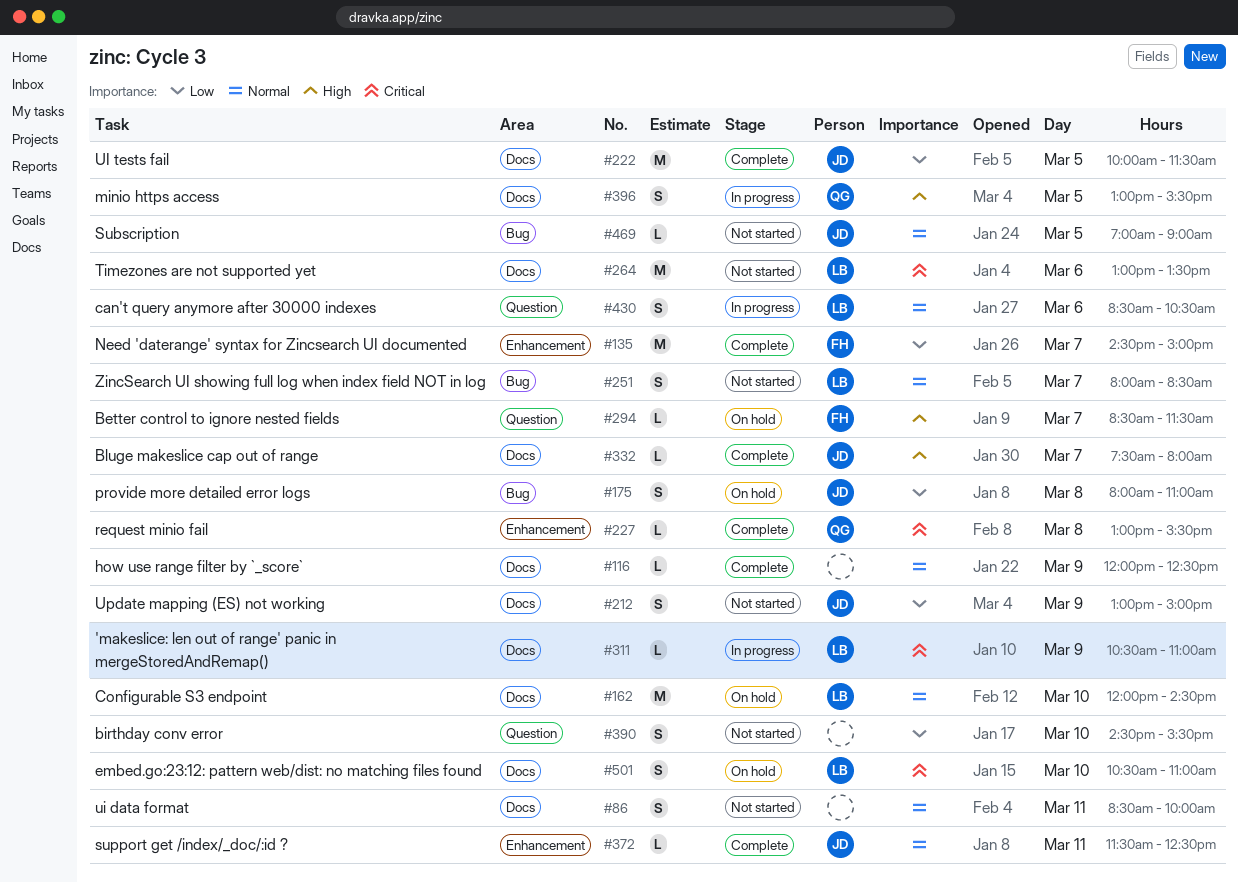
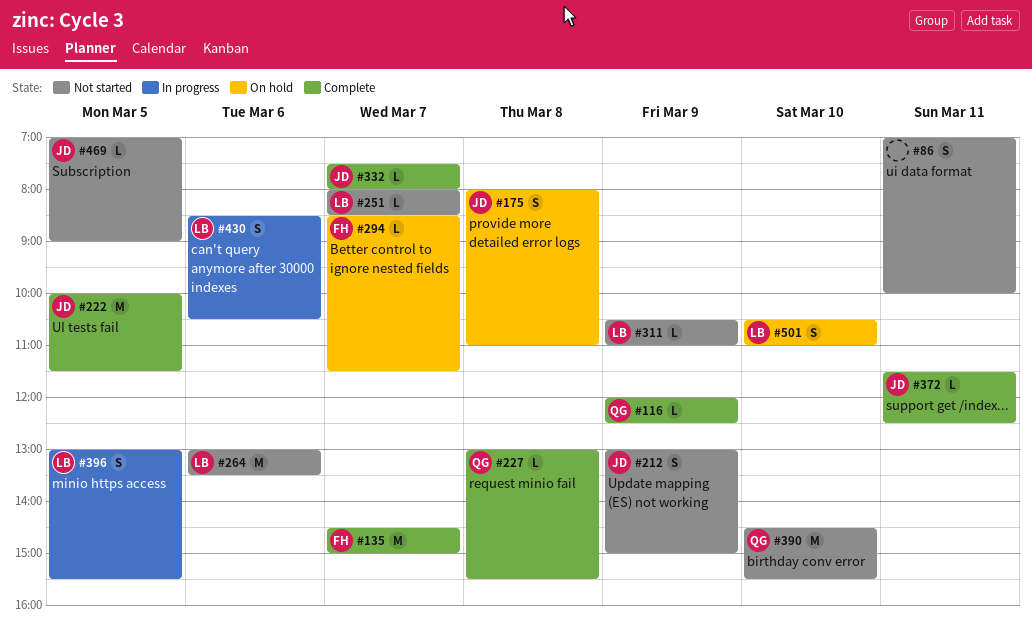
#86, begins: 08:30 -> 07:00
#116, owner: none -> QG
#162: present -> none
#251, estimate: S -> L
#311, status: In progress -> Not started
#390, owner: none -> QG
#390, estimate: S -> M
#396, owner: QG -> LB

